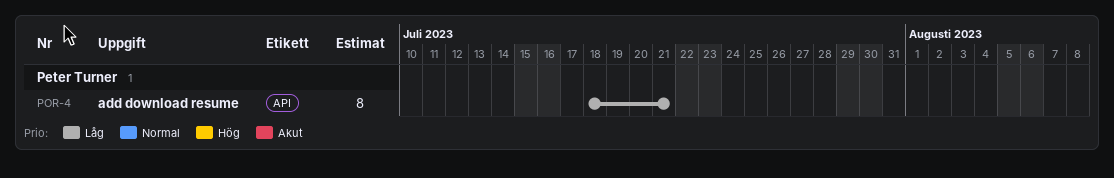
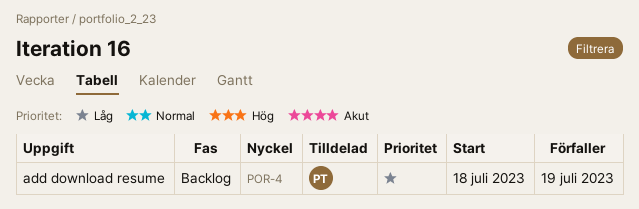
POR-4, due: Jul 21 -> Jul 19

